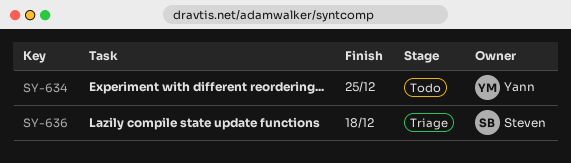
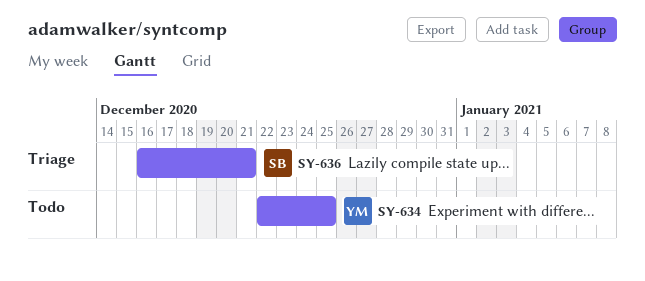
SY-636, due: Dec 18 -> Dec 21

